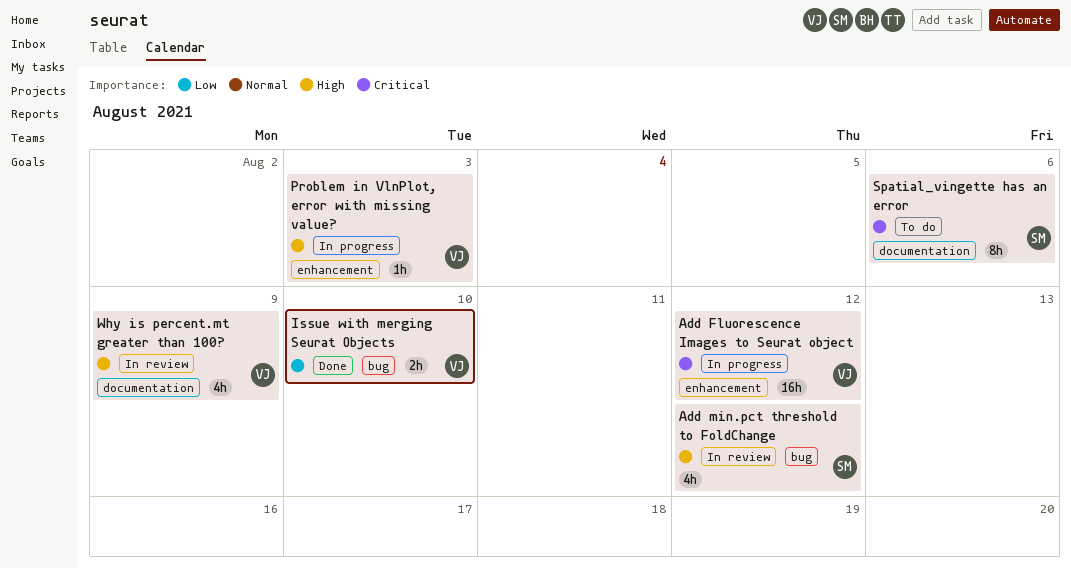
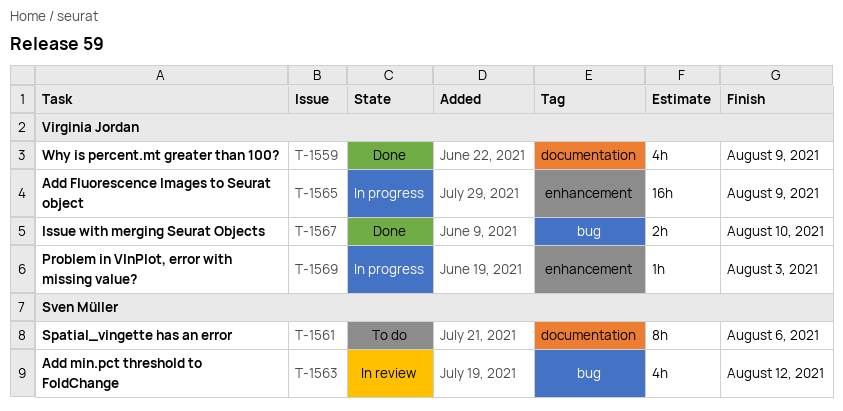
Add Fluorescence Images to Seurat object, due: Aug 12 -> Aug 9
Why is percent.mt greater than 100?, status: In review -> Done

